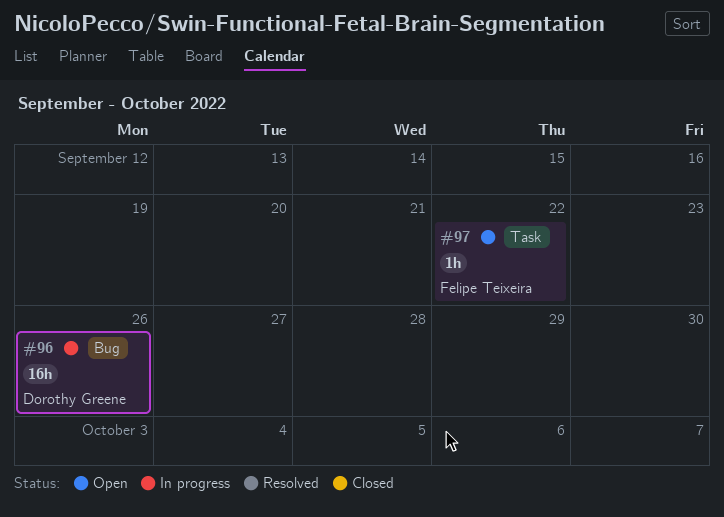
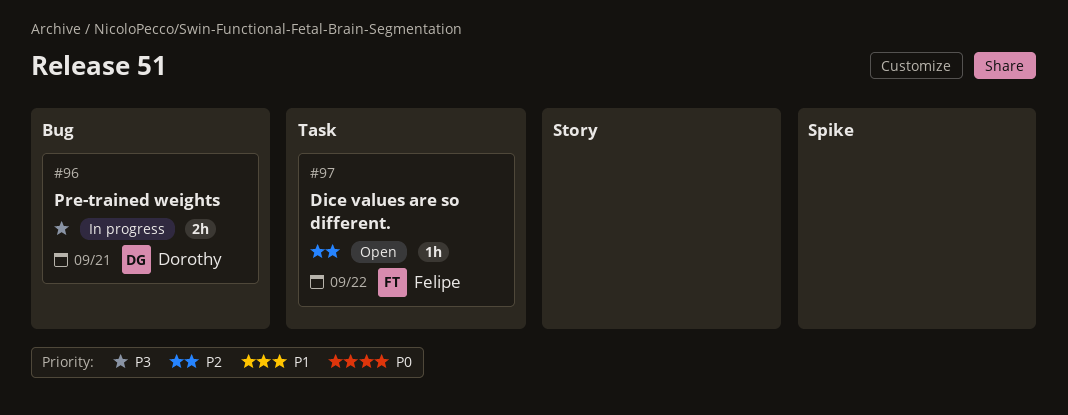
#96, estimate: 16h -> 2h
#96, due: Sep 26 -> Sep 21

